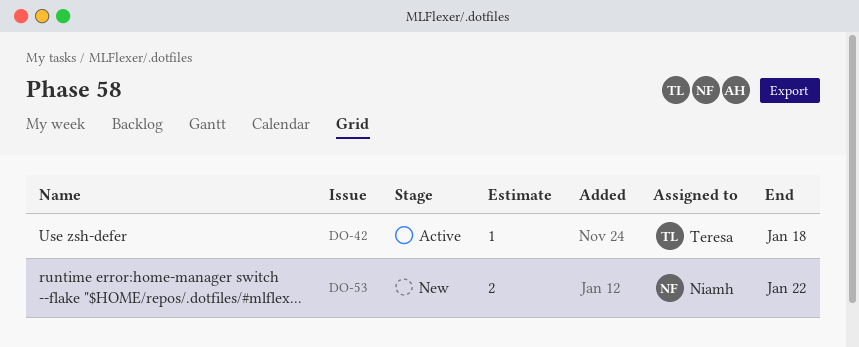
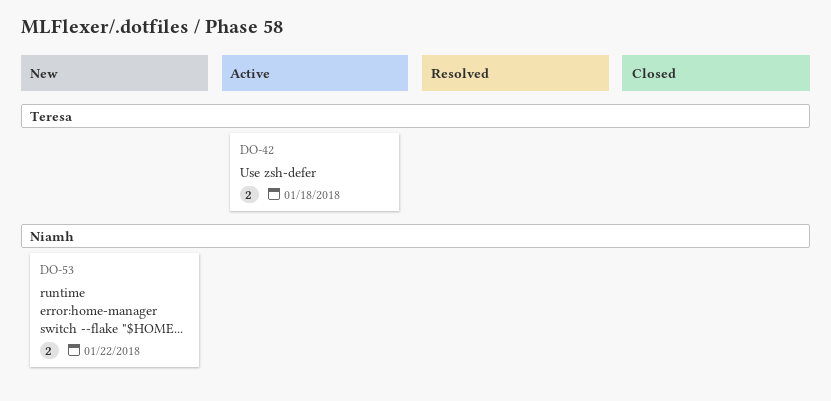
DO-42, estimate: 1 -> 2

